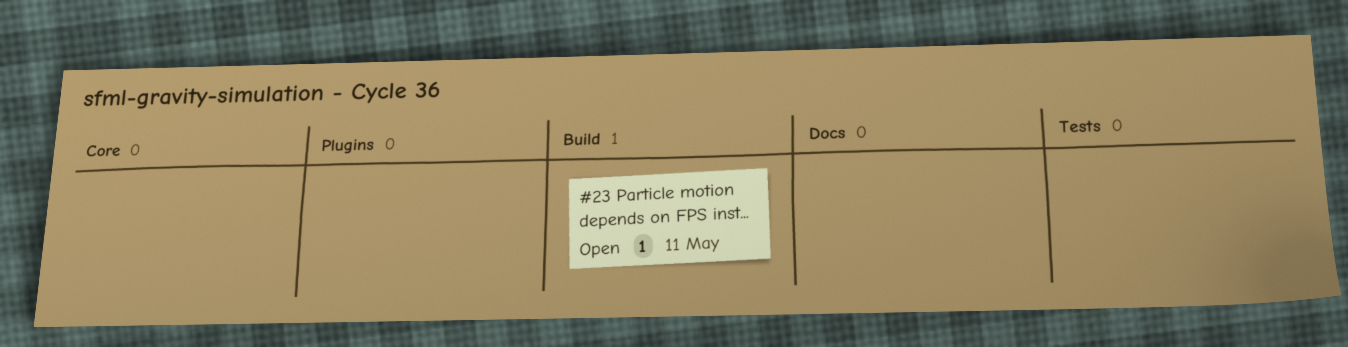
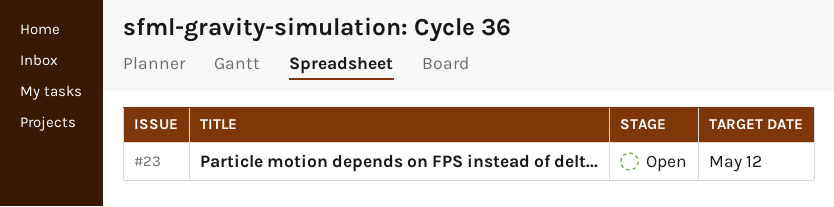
#23, due: May 11 -> May 12

